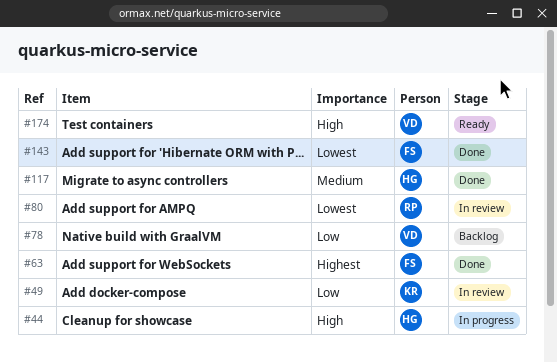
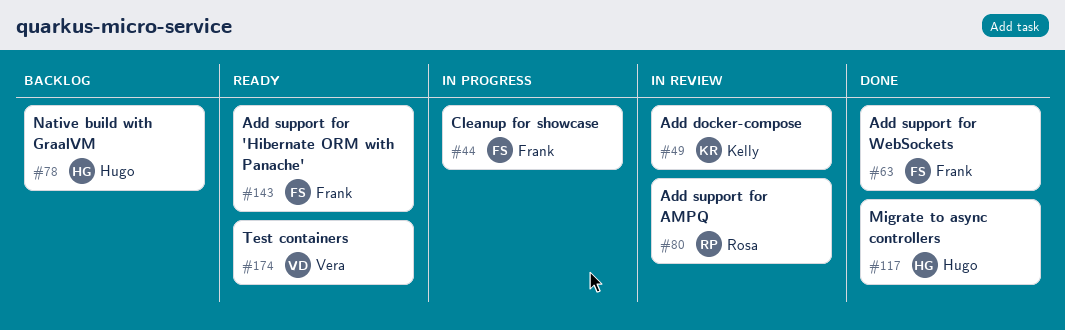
#44, owner: Hugo -> Frank
#78, owner: Vera -> Hugo
#143, status: Done -> Ready

